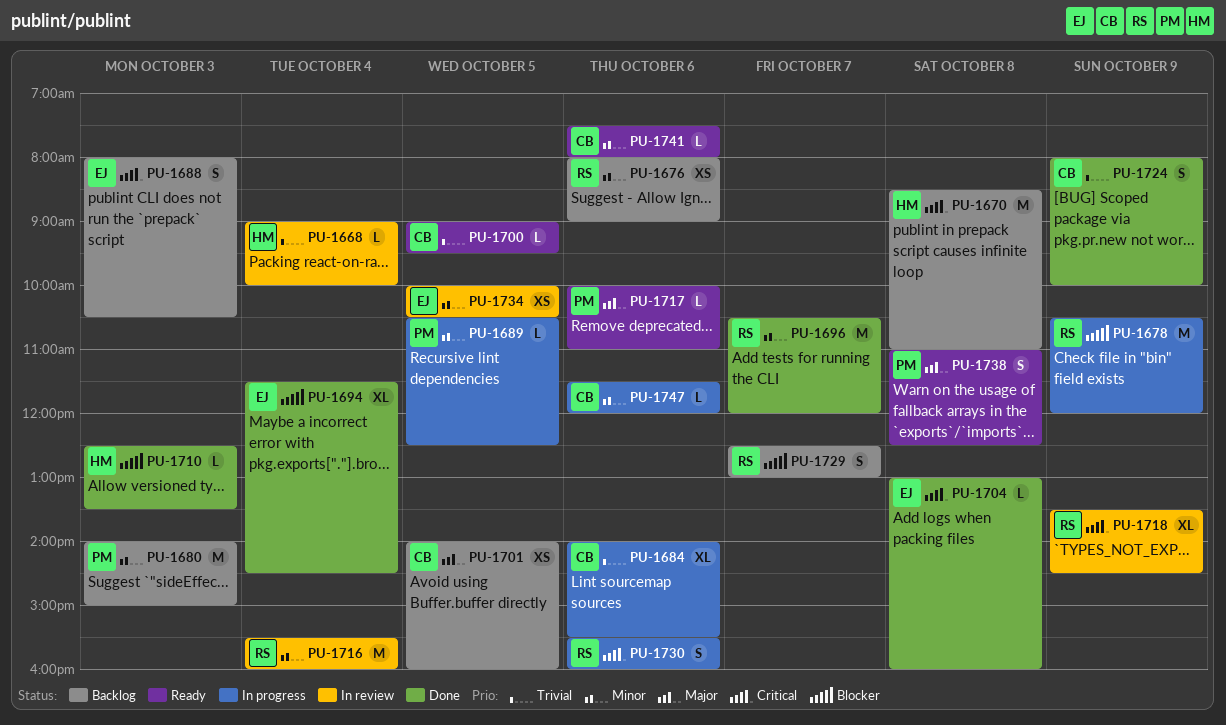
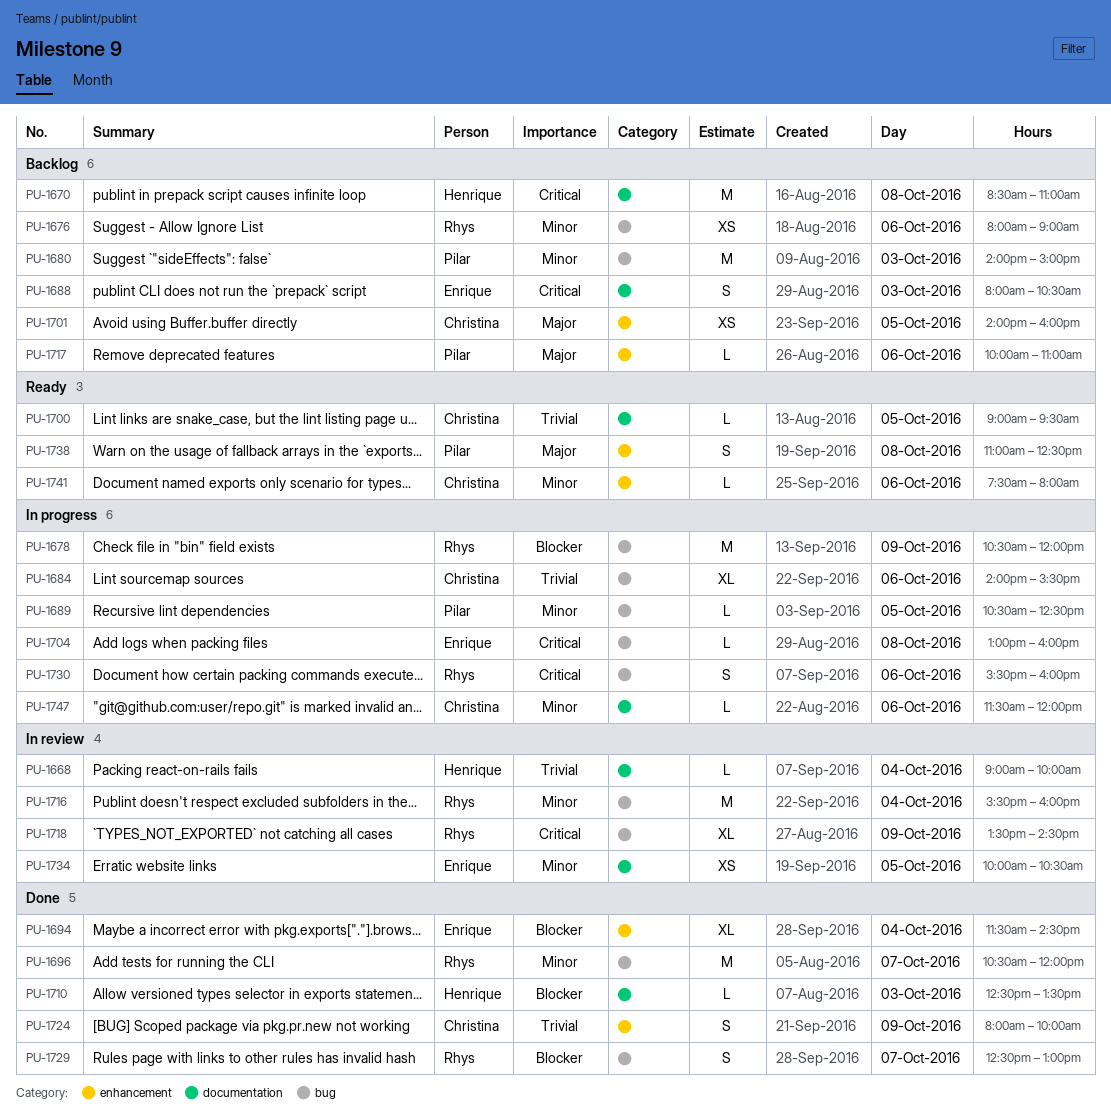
PU-1704, status: Done -> In progress
PU-1717, status: Ready -> Backlog
PU-1729, status: Backlog -> Done

